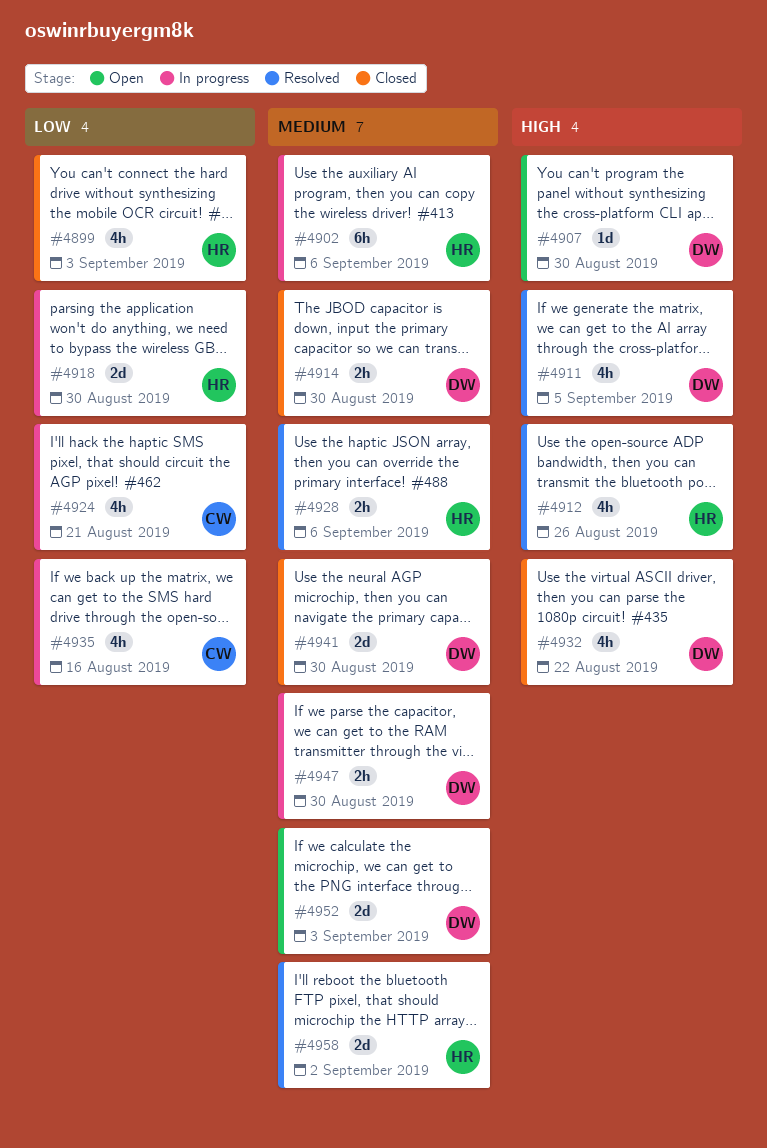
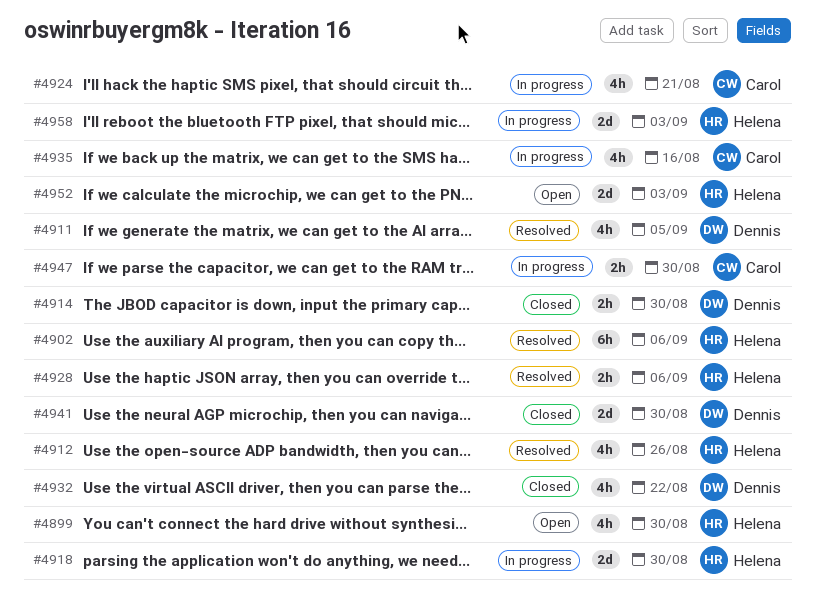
#4899, status: Closed -> Open
#4899, due: Sep 3 -> Aug 30
#4902, status: In progress -> Resolved
#4907: present -> none
#4947, owner: Dennis -> Carol
#4952, owner: Dennis -> Helena
#4958, status: Resolved -> In progress
#4958, due: Sep 2 -> Sep 3

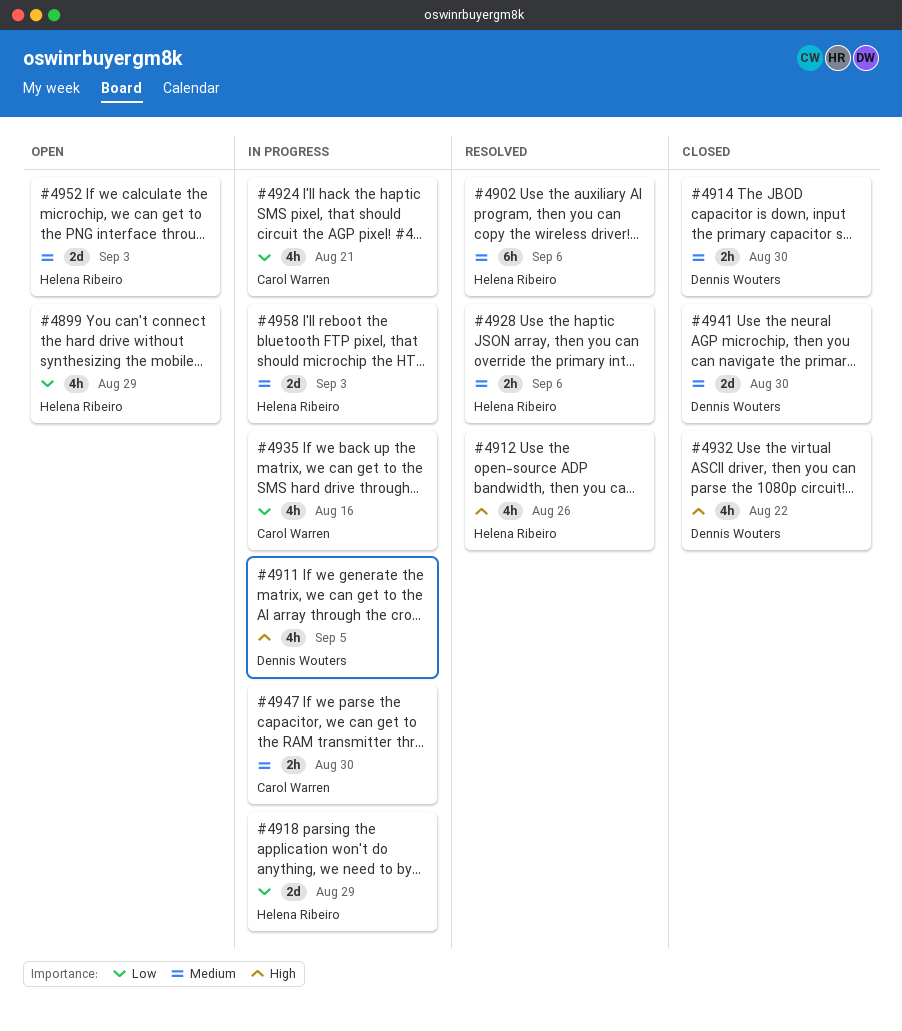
#4899, due: Aug 30 -> Aug 29
#4911, status: Resolved -> In progress
#4918, due: Aug 30 -> Aug 29

